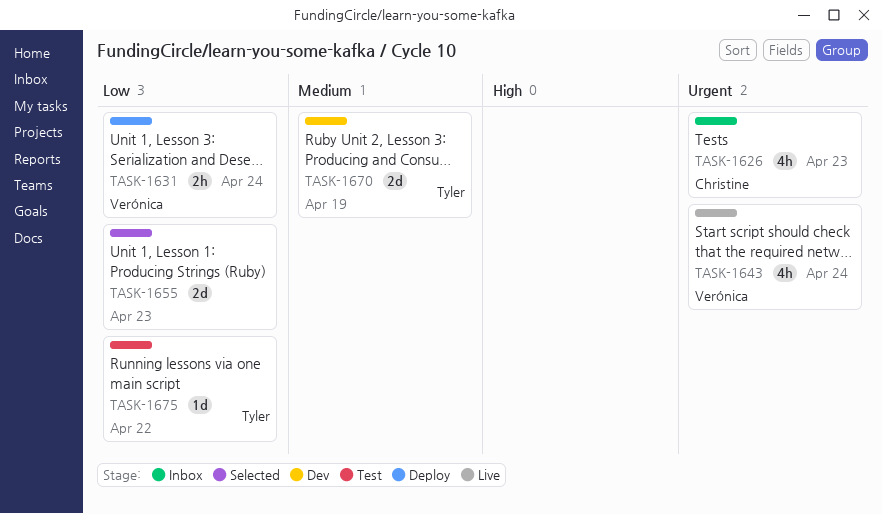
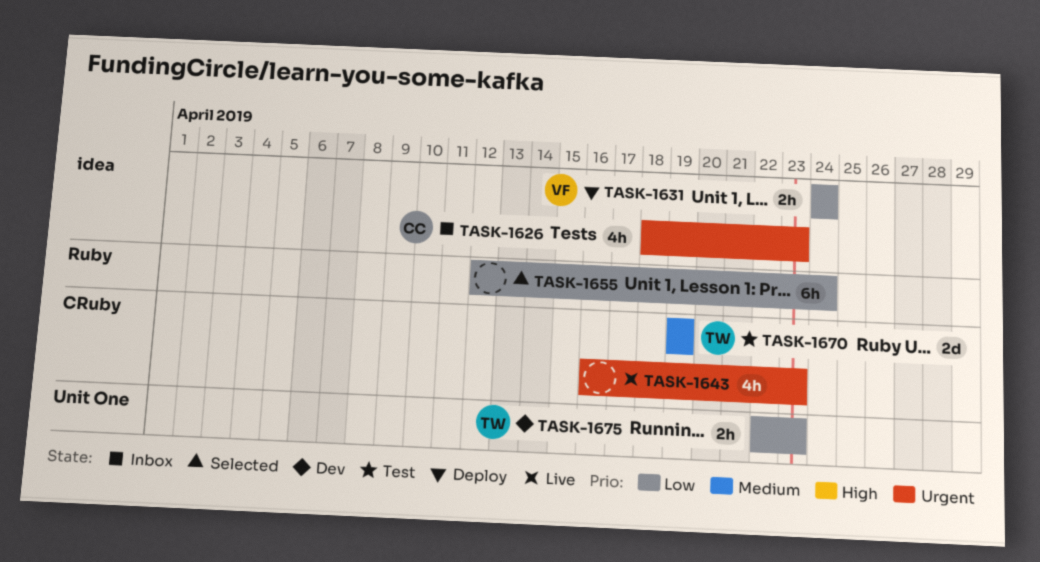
TASK-1643, owner: Verónica -> none
TASK-1643, due: Apr 24 -> Apr 23
TASK-1655, estimate: 2d -> 6h
TASK-1655, due: Apr 23 -> Apr 24
TASK-1670, status: Dev -> Test
TASK-1675, status: Test -> Dev
TASK-1675, estimate: 1d -> 2h
TASK-1675, due: Apr 22 -> Apr 23

